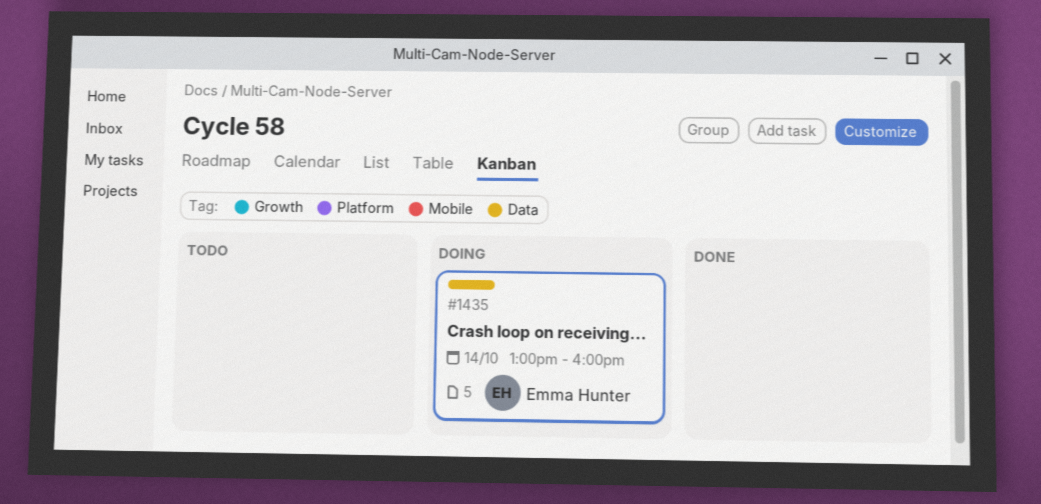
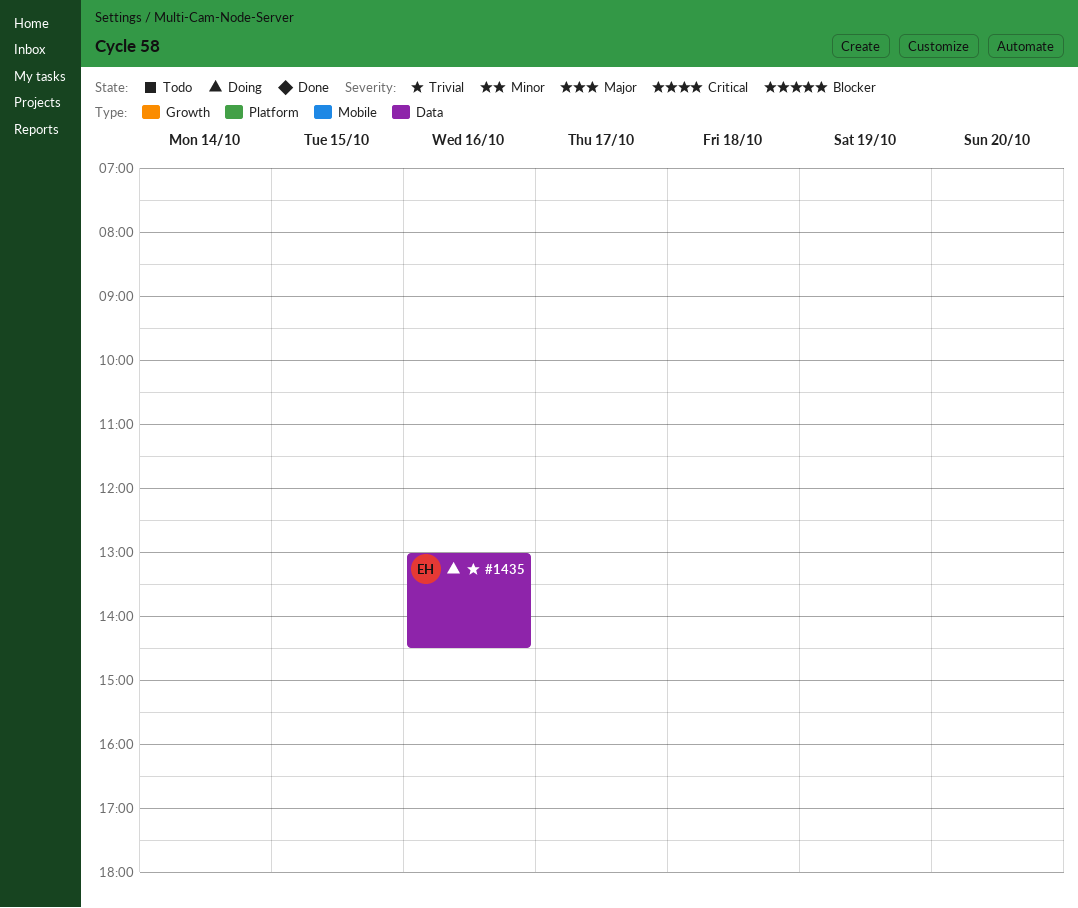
#1435, day: Oct 14 -> Oct 16
#1435, ends: 16:00 -> 14:30

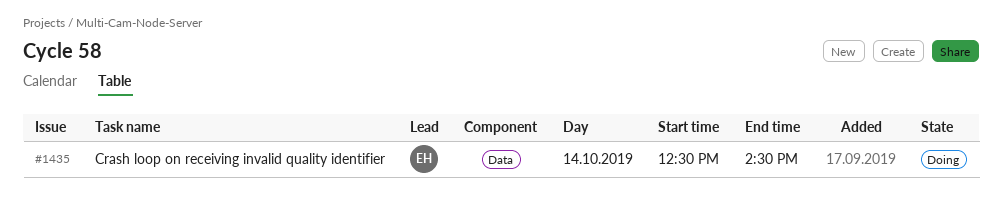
#1435, day: Oct 16 -> Oct 14
#1435, begins: 13:00 -> 12:30

